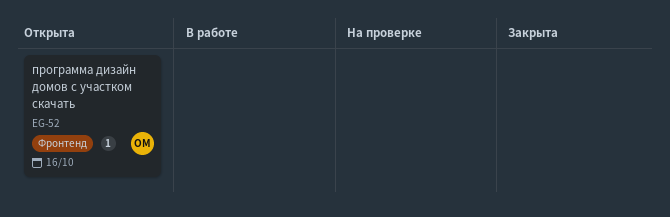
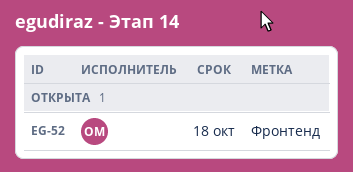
EG-52, due: Oct 16 -> Oct 18

